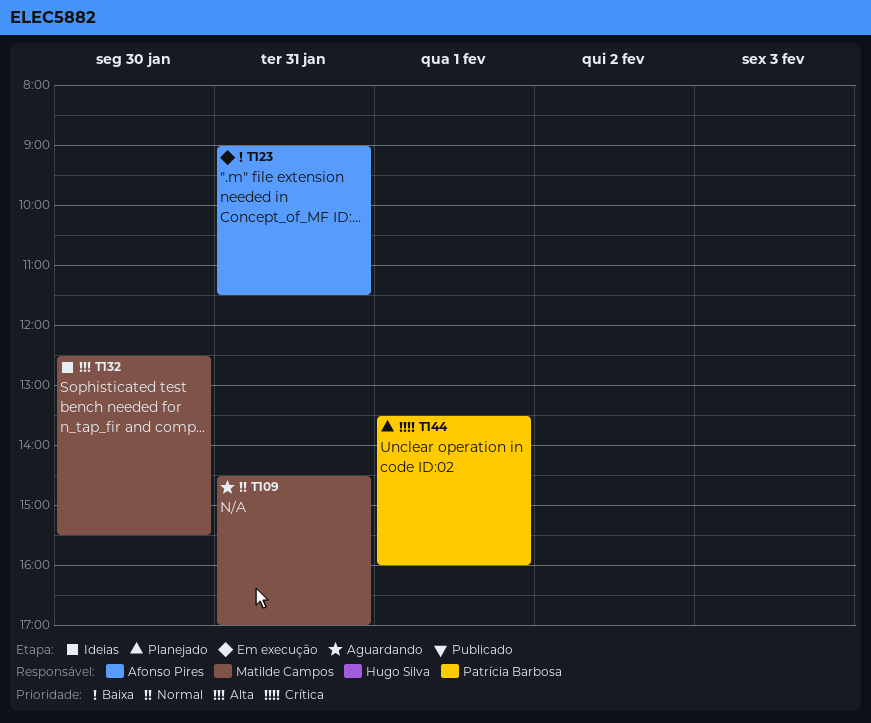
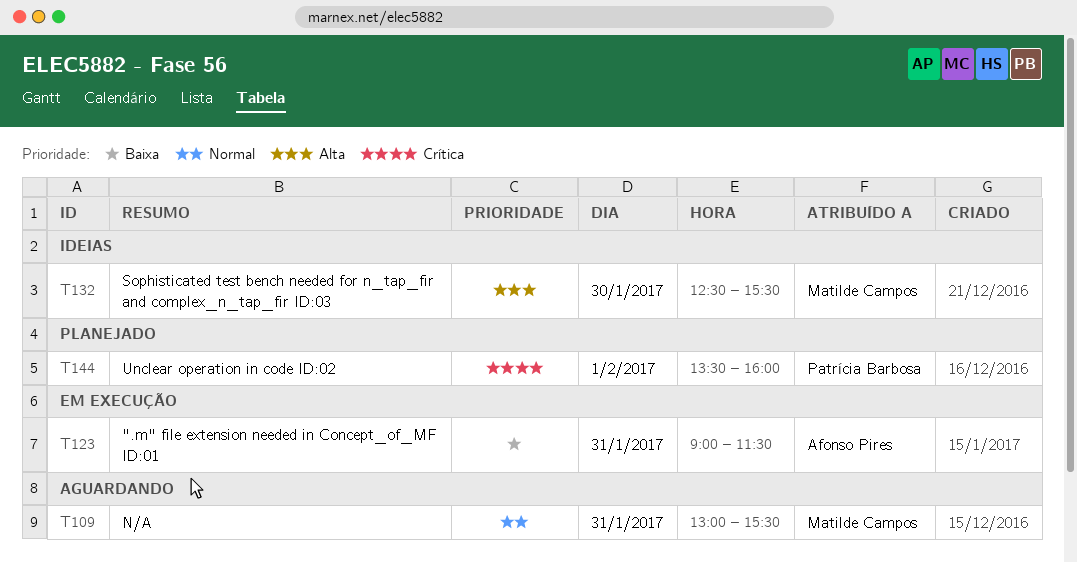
T109, begins: 14:30 -> 13:00
T109, ends: 17:00 -> 15:30

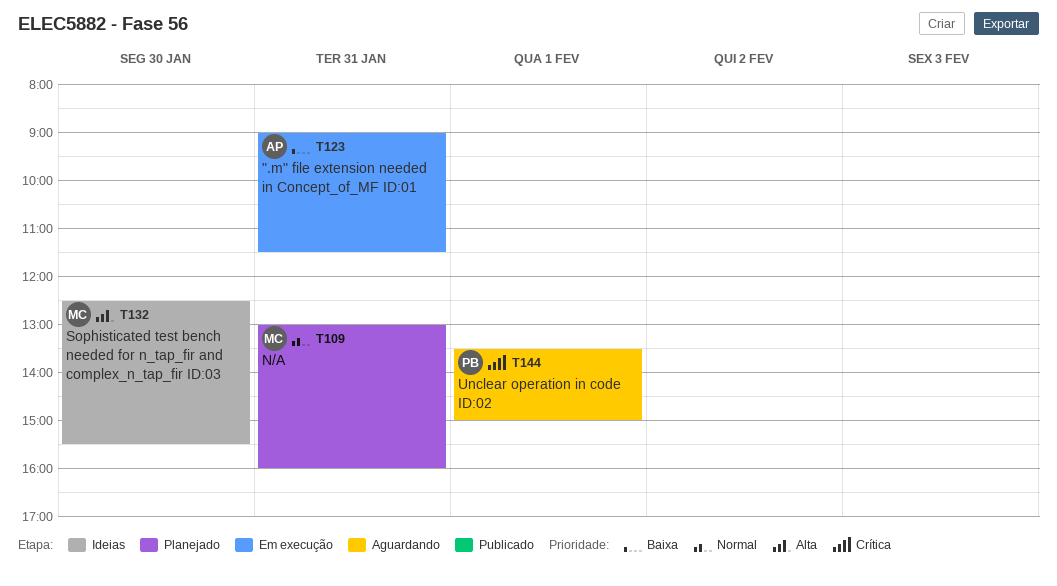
T109, status: Aguardando -> Planejado
T109, ends: 15:30 -> 16:00
T144, status: Planejado -> Aguardando
T144, ends: 16:00 -> 15:00

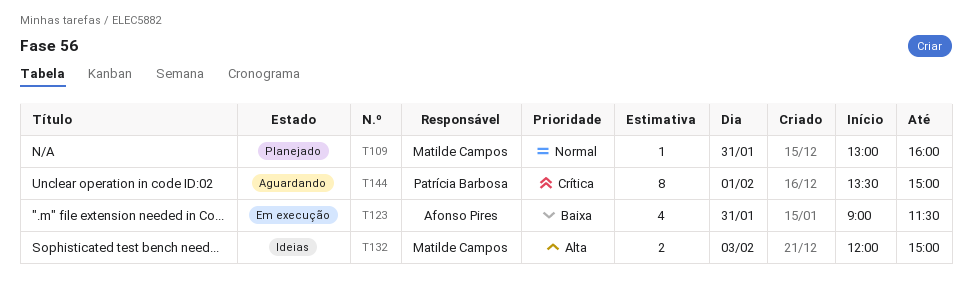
T132, day: Jan 30 -> Feb 3
T132, begins: 12:30 -> 12:00
T132, ends: 15:30 -> 15:00

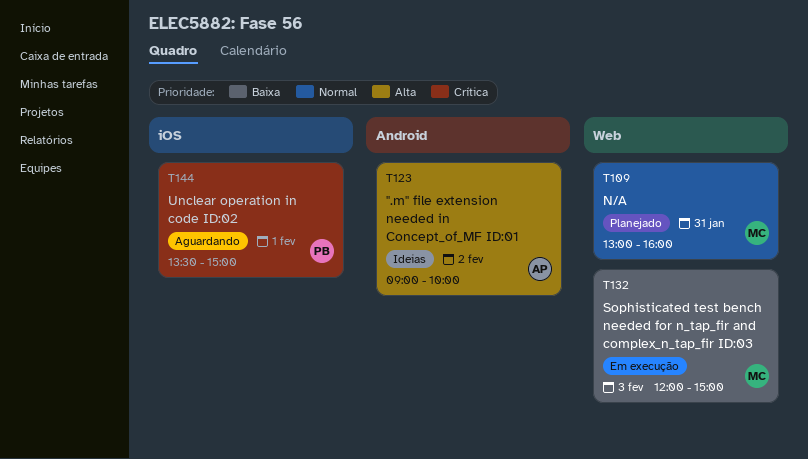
T123, status: Em execução -> Ideias
T123, priority: Baixa -> Alta
T123, day: Jan 31 -> Feb 2
T123, ends: 11:30 -> 10:00
T132, status: Ideias -> Em execução
T132, priority: Alta -> Baixa

